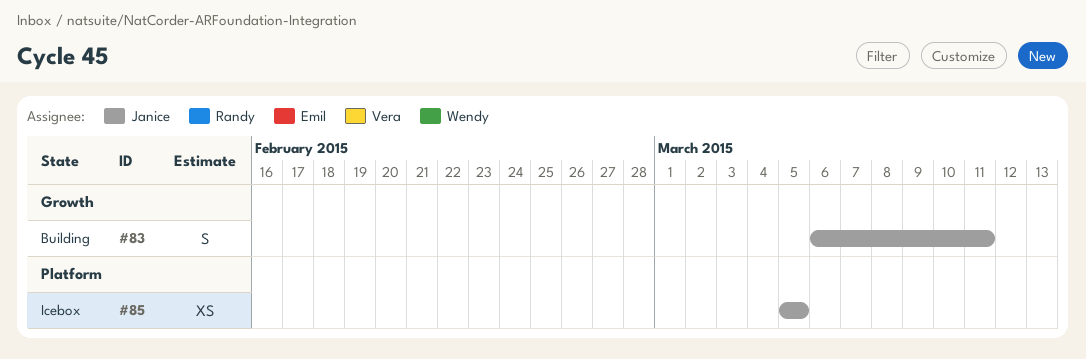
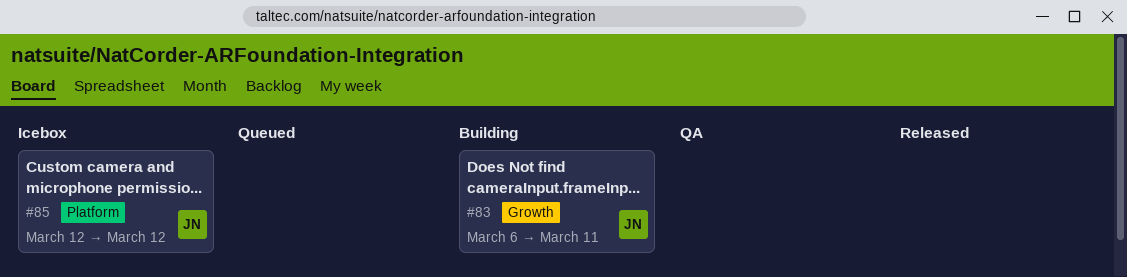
#85, start: Mar 5 -> Mar 12
#85, due: Mar 5 -> Mar 12

